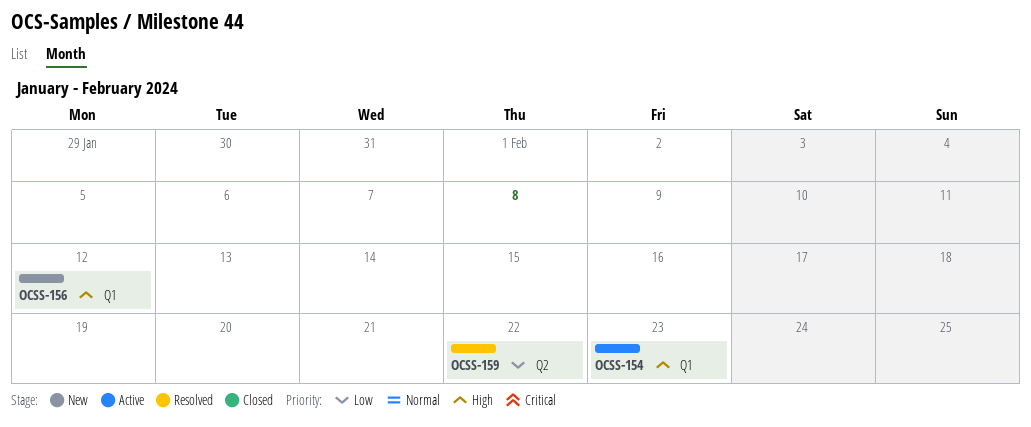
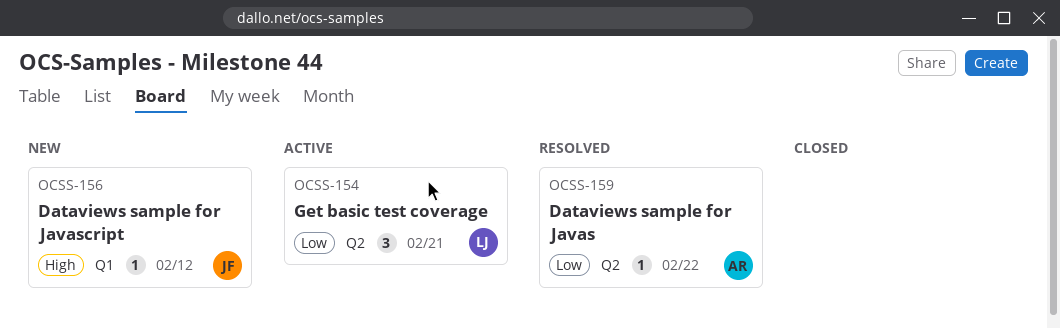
OCSS-154, priority: High -> Low
OCSS-154, label: Q1 -> Q2
OCSS-154, due: Feb 23 -> Feb 21

